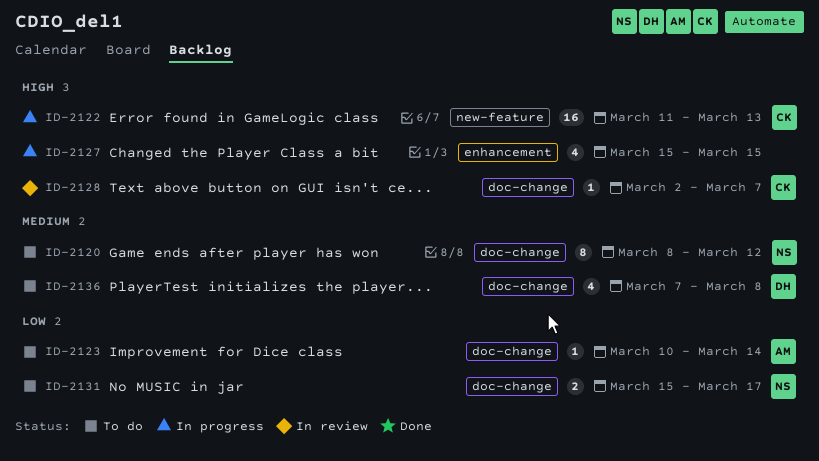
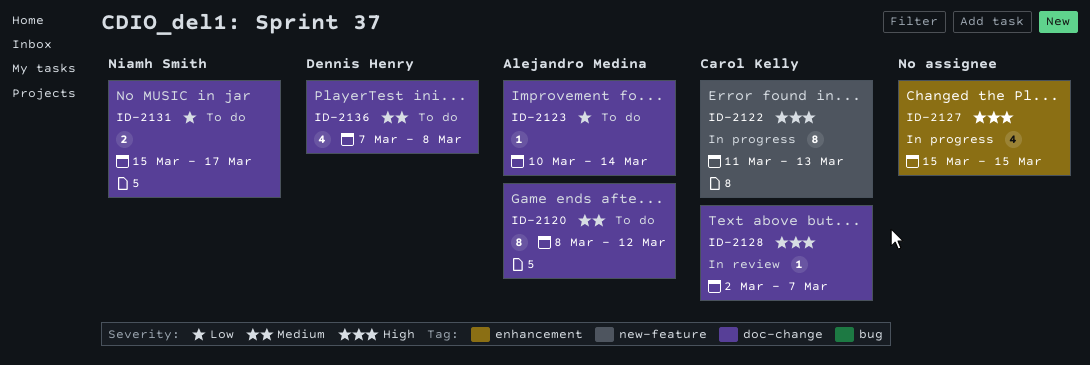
ID-2120, owner: Niamh Smith -> Alejandro Medina
ID-2122, estimate: 16 -> 8

